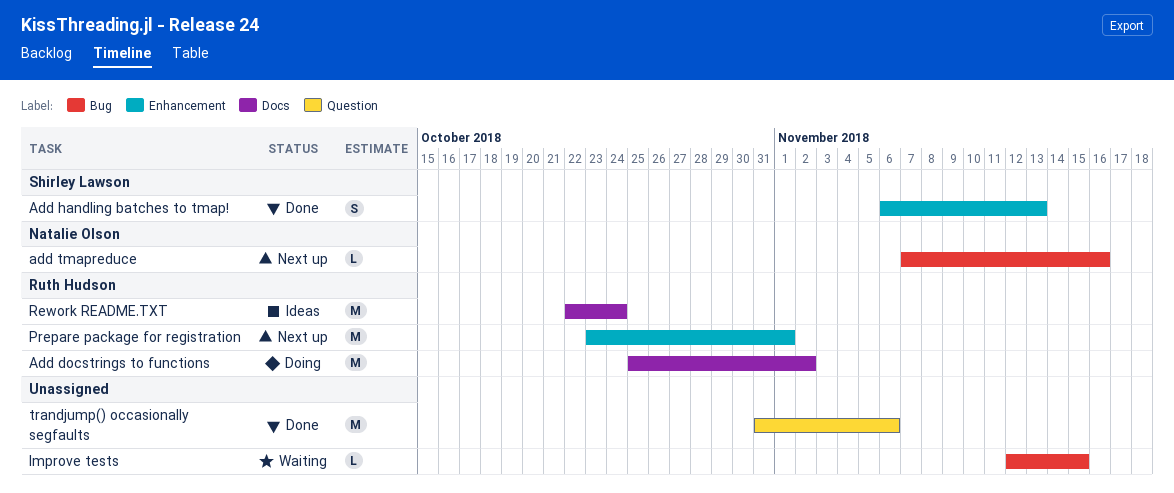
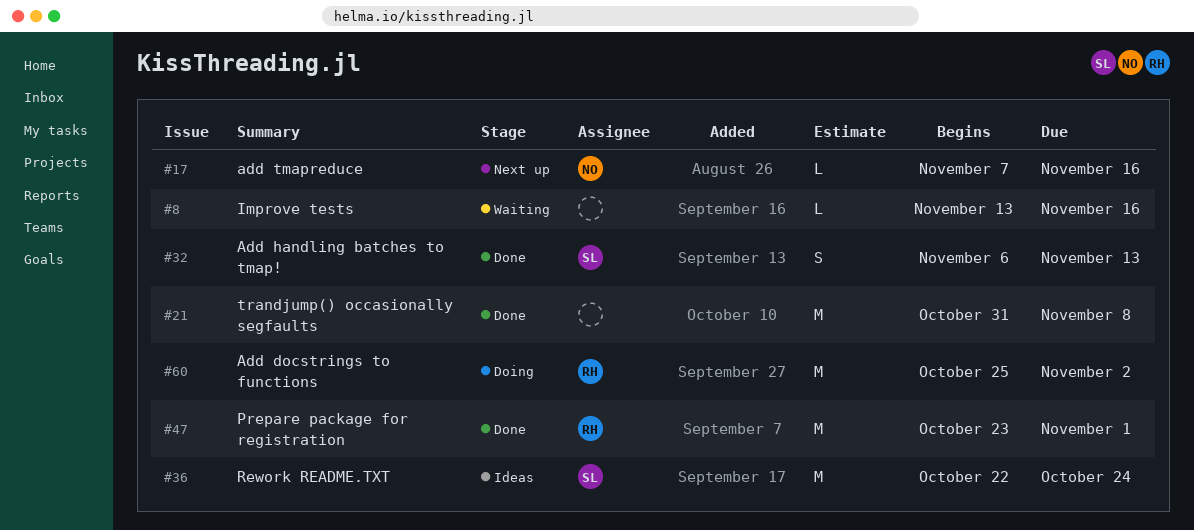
Improve tests, start: Nov 12 -> Nov 13
Improve tests, due: Nov 15 -> Nov 16
Prepare package for registration, status: Next up -> Done
Rework README.TXT, owner: Ruth Hudson -> Shirley Lawson
trandjump() occasionally segfaults, due: Nov 6 -> Nov 8

